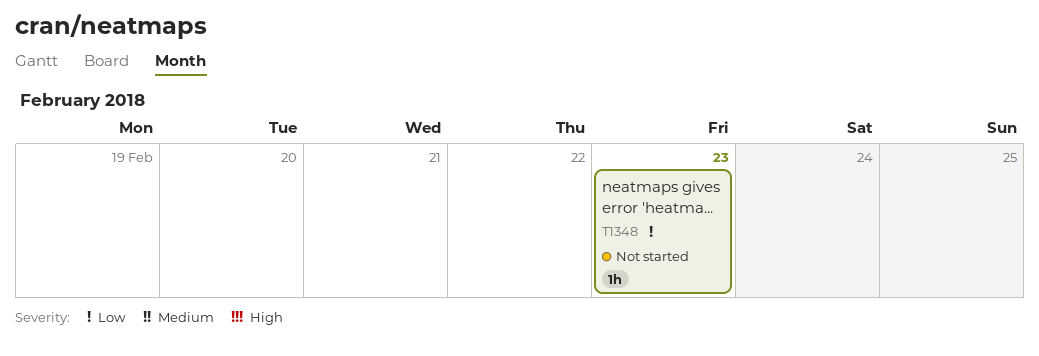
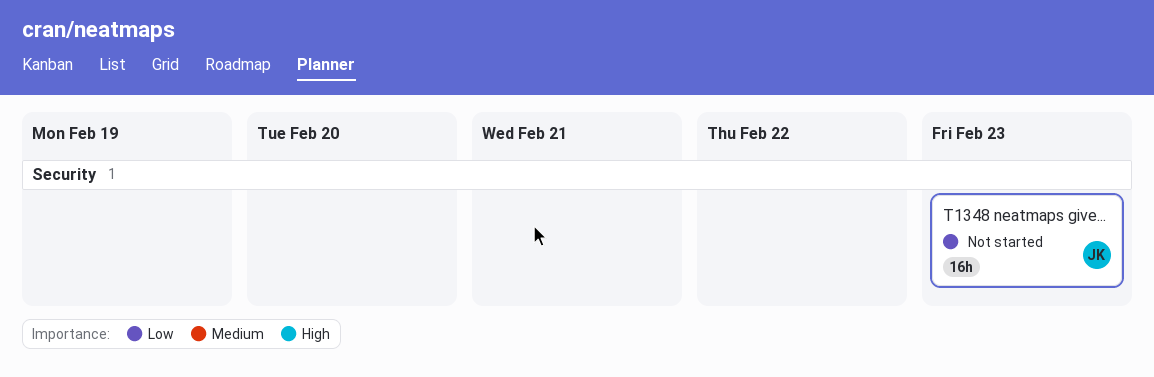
T1348, estimate: 1h -> 16h

